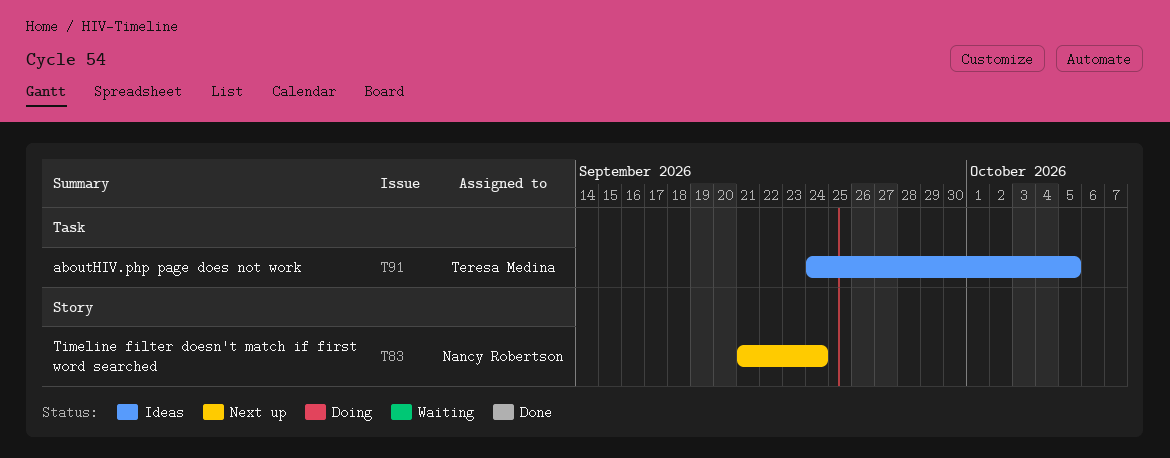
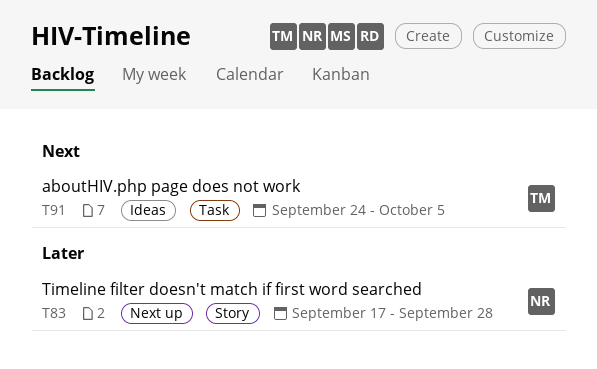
T83, start: Sep 21 -> Sep 17
T83, due: Sep 24 -> Sep 28

